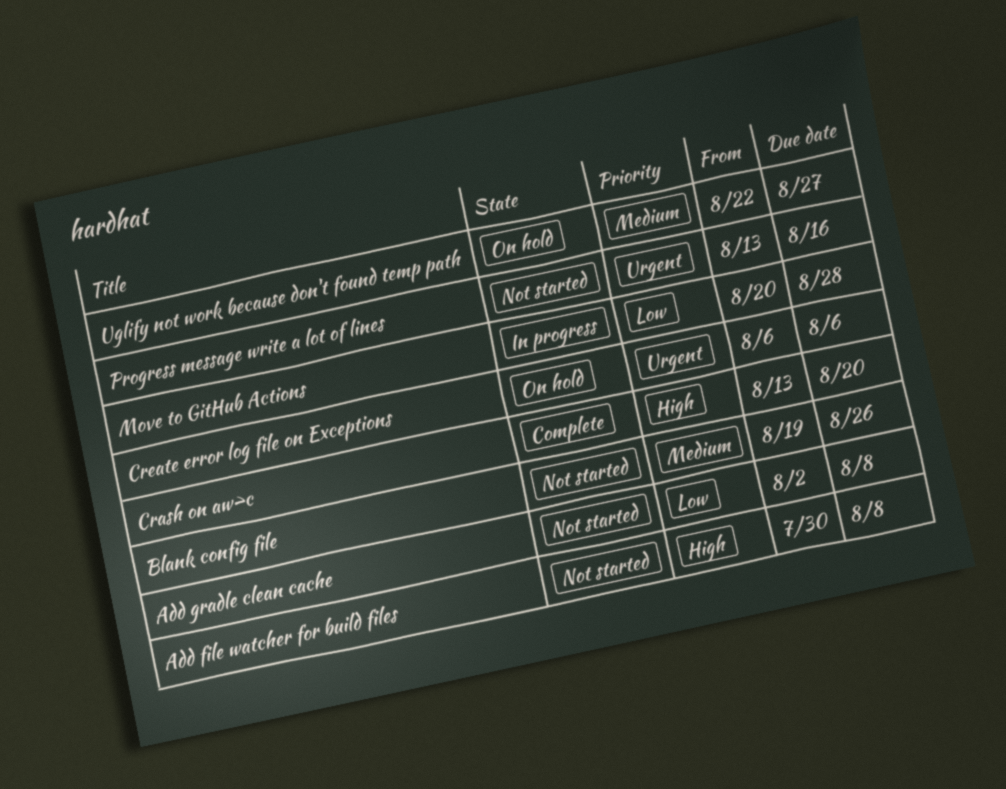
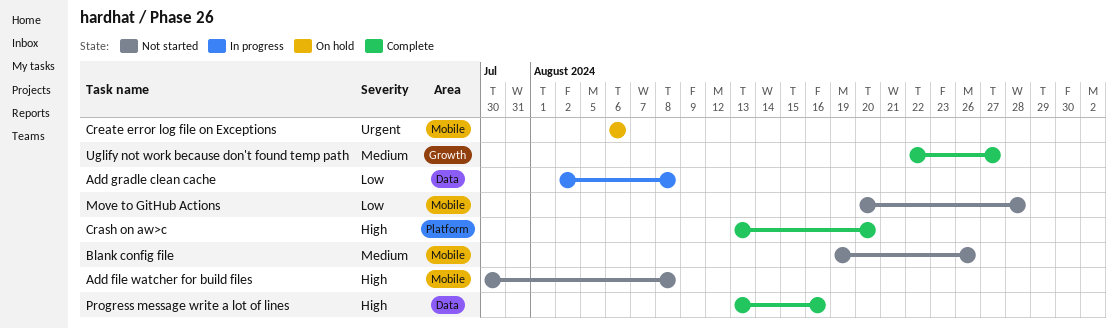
Add gradle clean cache, status: Not started -> In progress
Move to GitHub Actions, status: In progress -> Not started
Progress message write a lot of lines, status: Not started -> Complete
Progress message write a lot of lines, priority: Urgent -> High
Uglify not work because don't found temp path, status: On hold -> Complete

